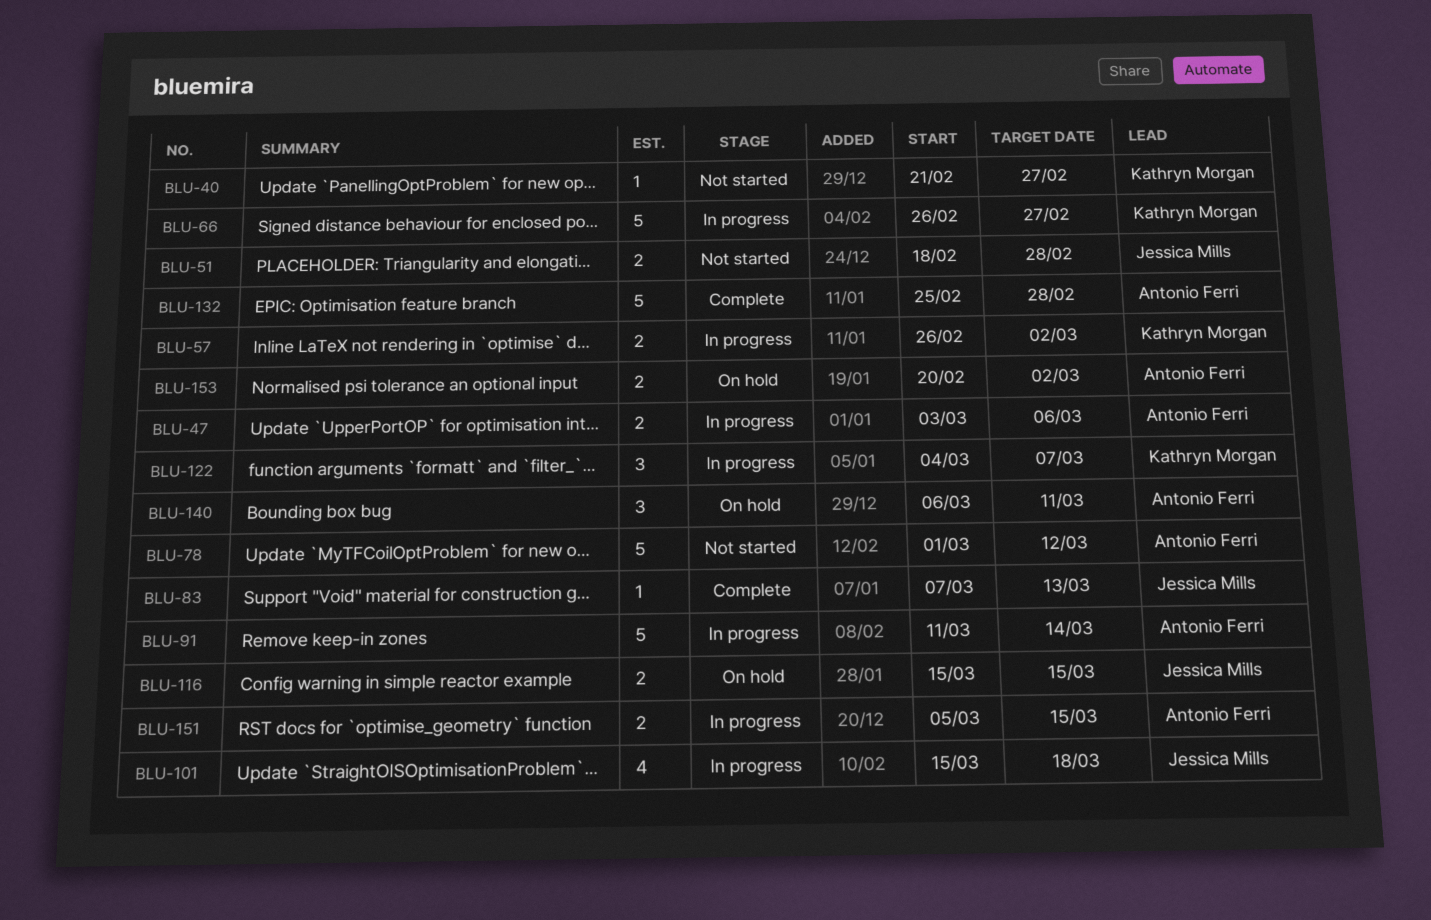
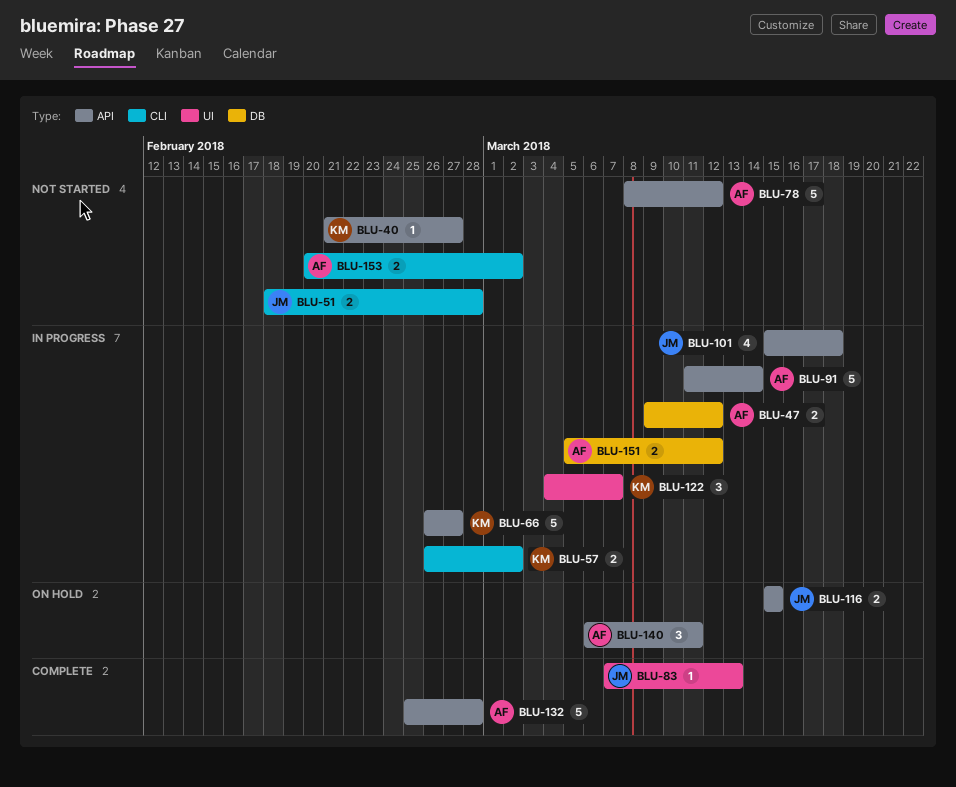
BLU-47, start: Mar 3 -> Mar 9
BLU-47, due: Mar 6 -> Mar 12
BLU-78, start: Mar 1 -> Mar 8
BLU-151, due: Mar 15 -> Mar 12
BLU-153, status: On hold -> Not started

